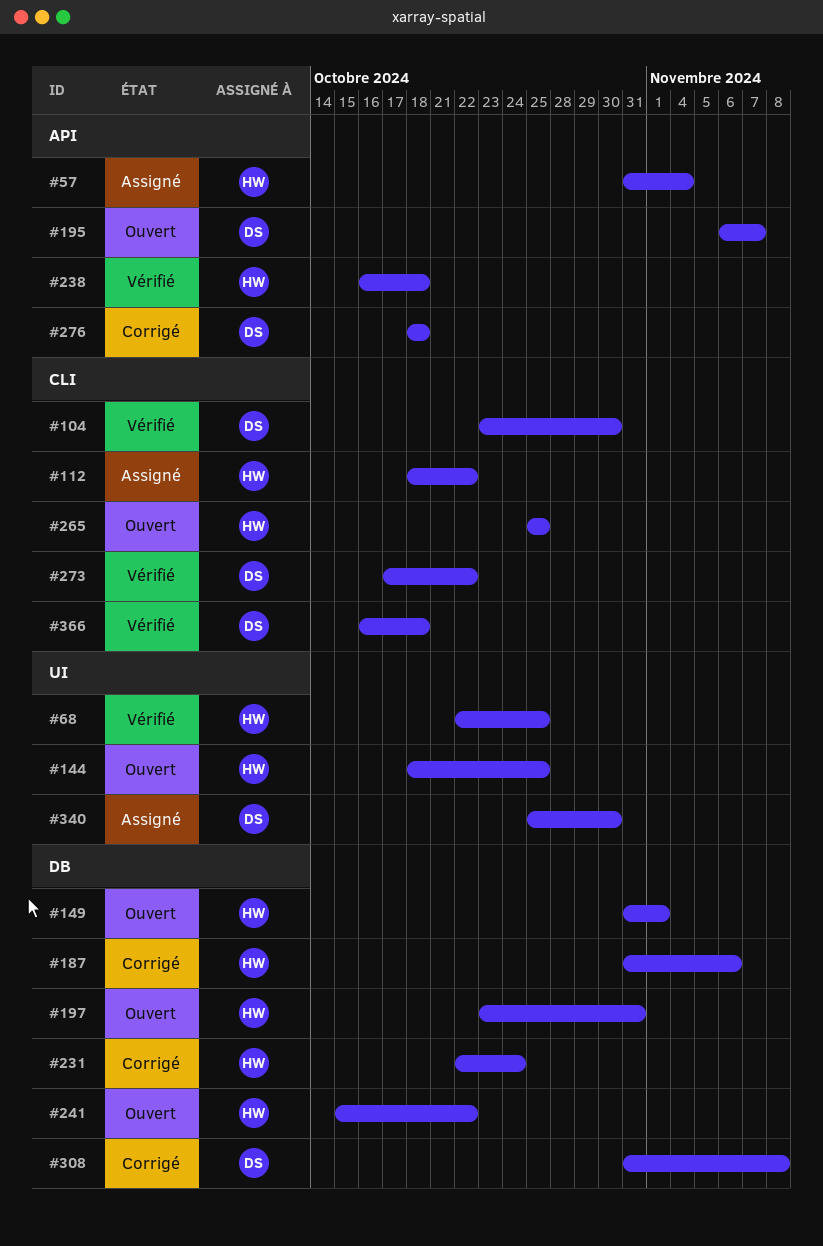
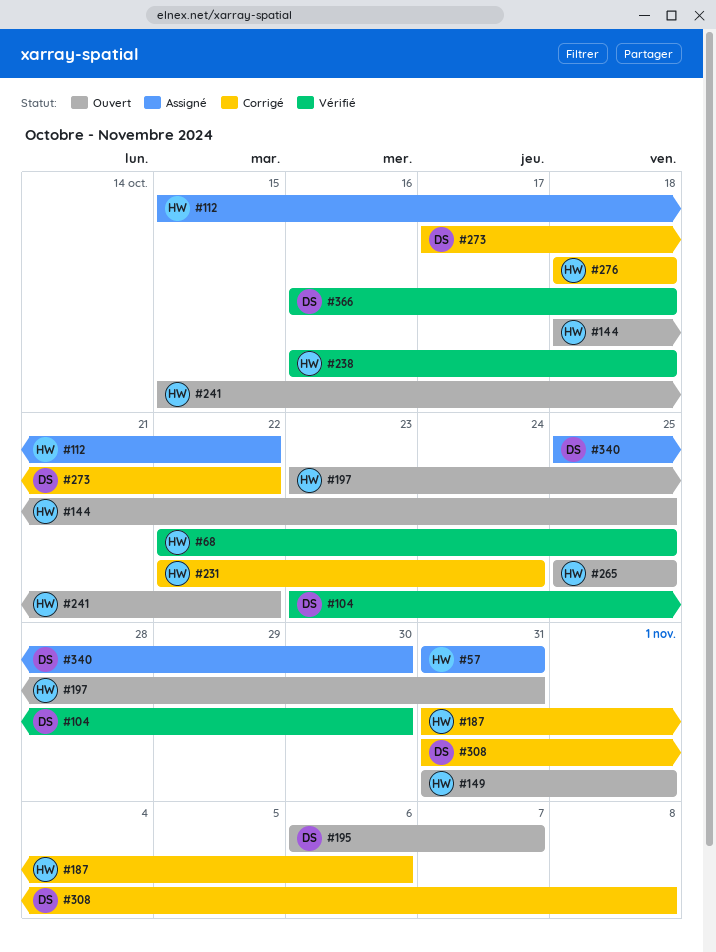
#57, due: Nov 4 -> Oct 31
#112, start: Oct 18 -> Oct 15
#273, status: Vérifié -> Corrigé
#276, owner: DS -> HW

